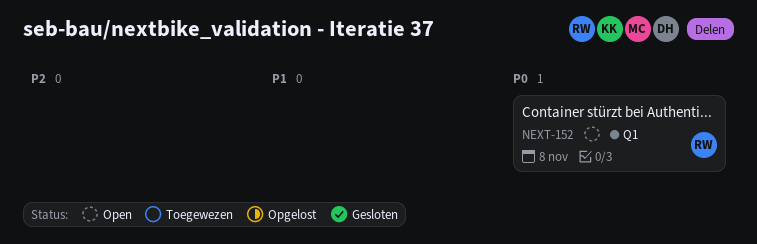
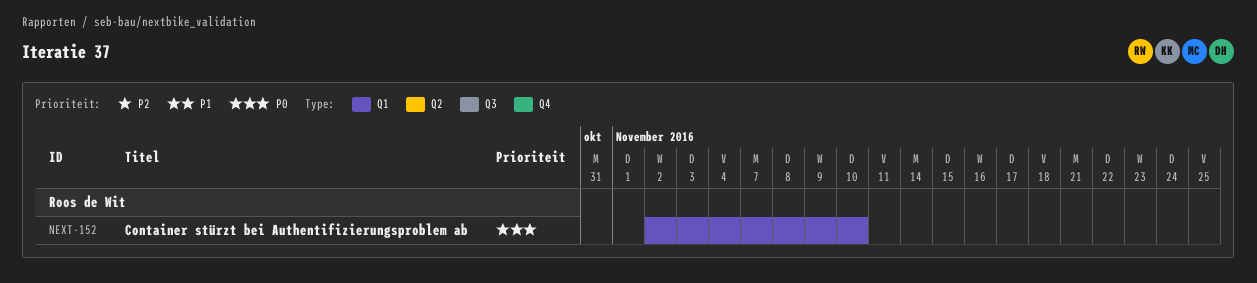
NEXT-152, due: Nov 8 -> Nov 10

